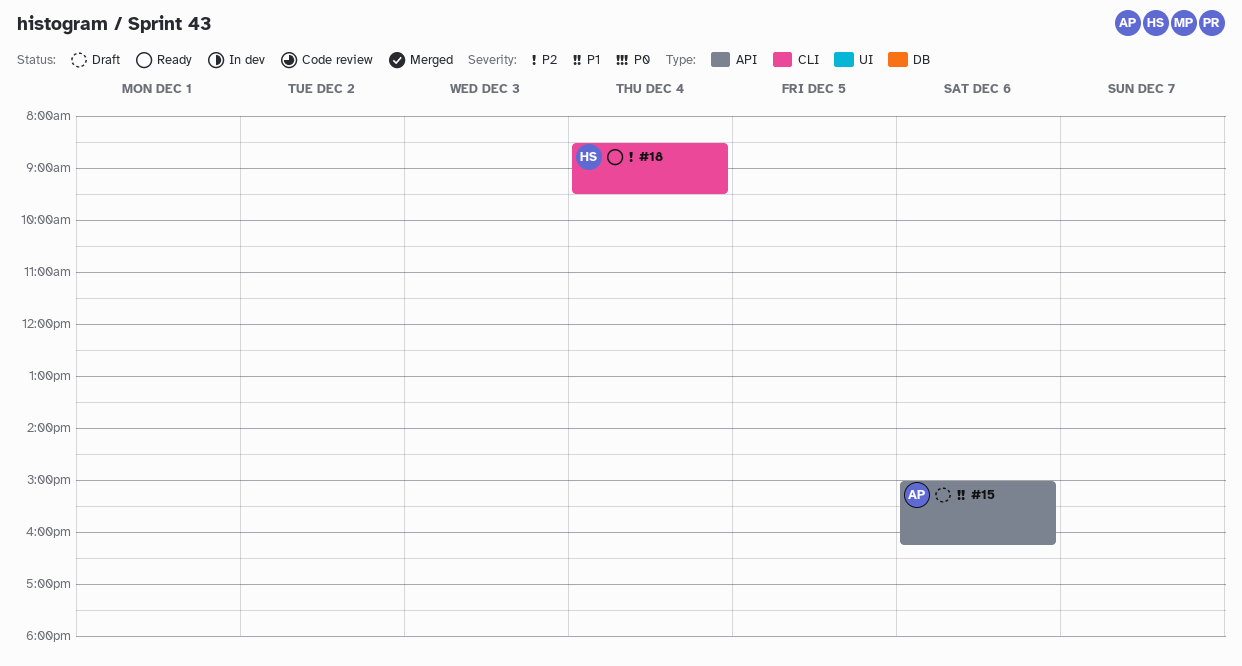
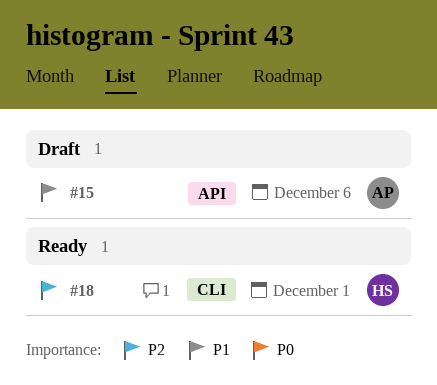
#18, day: Dec 4 -> Dec 1

